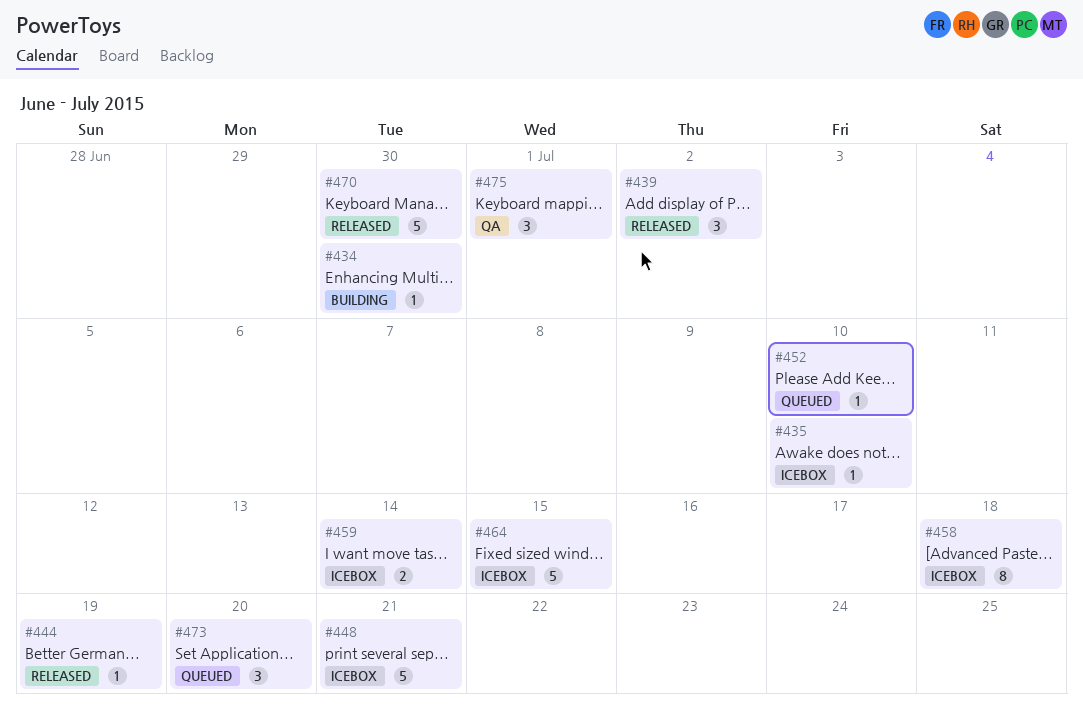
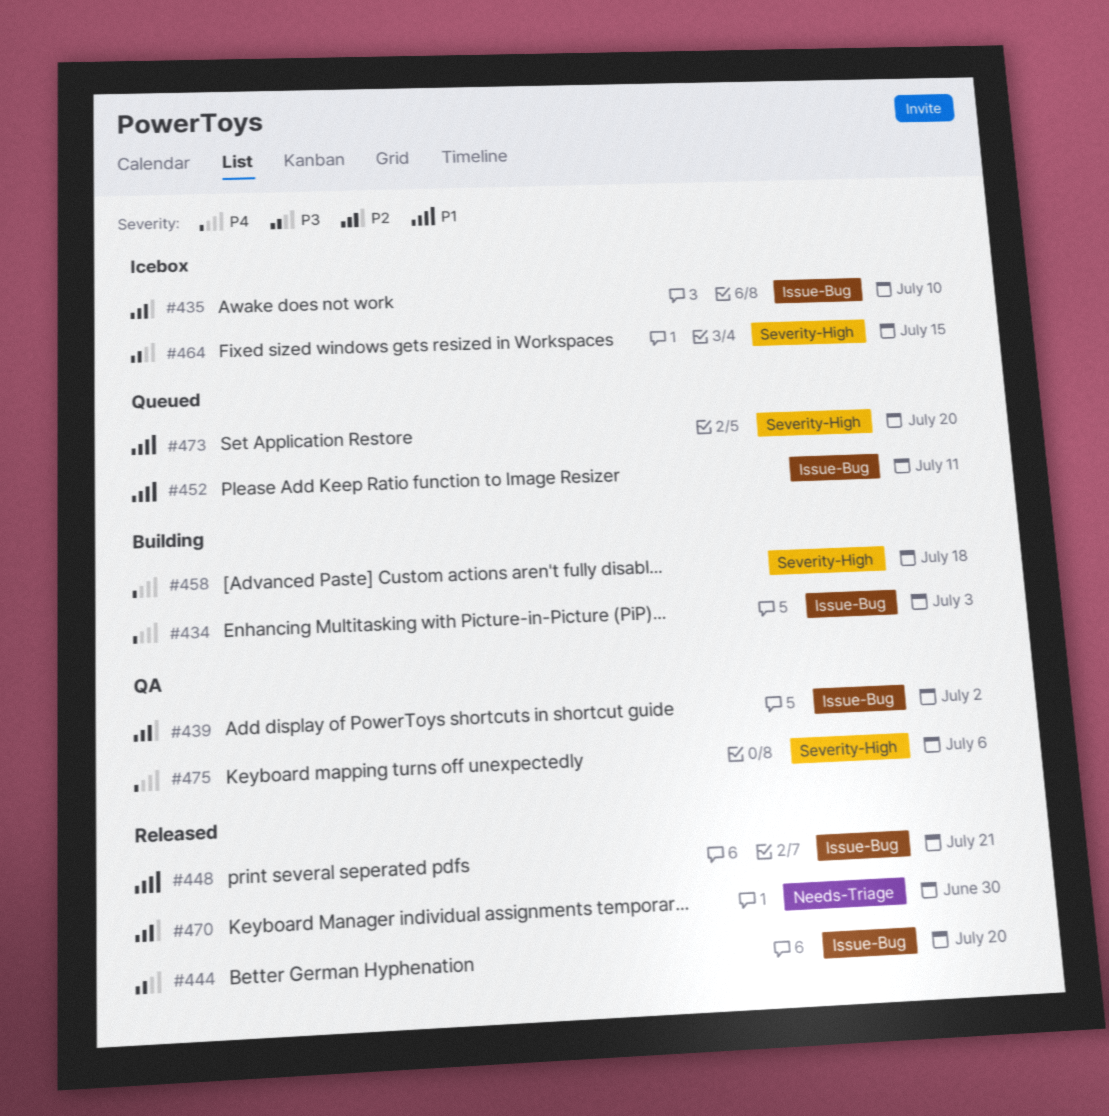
#434, due: Jun 30 -> Jul 3
#439, status: Released -> QA
#444, due: Jul 19 -> Jul 20
#448, status: Icebox -> Released
#452, due: Jul 10 -> Jul 11
#458, status: Icebox -> Building
#459: present -> none
#475, due: Jul 1 -> Jul 6

